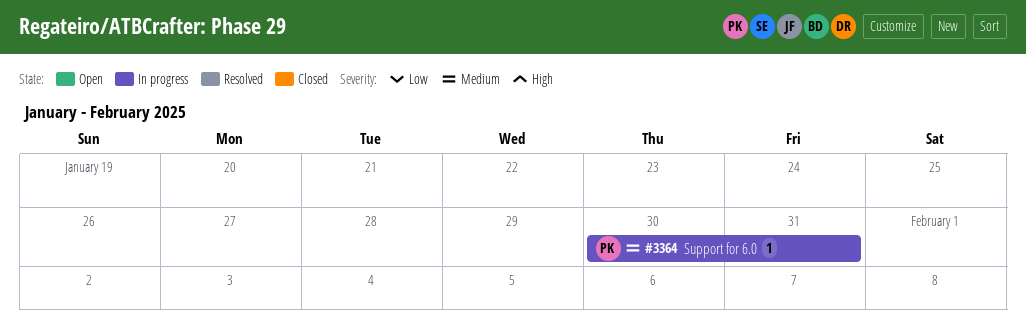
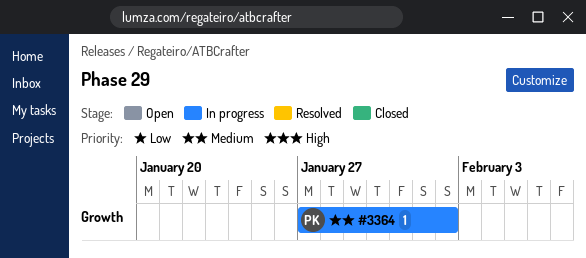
#3364, start: Jan 30 -> Jan 27
#3364, due: Jan 31 -> Feb 2

